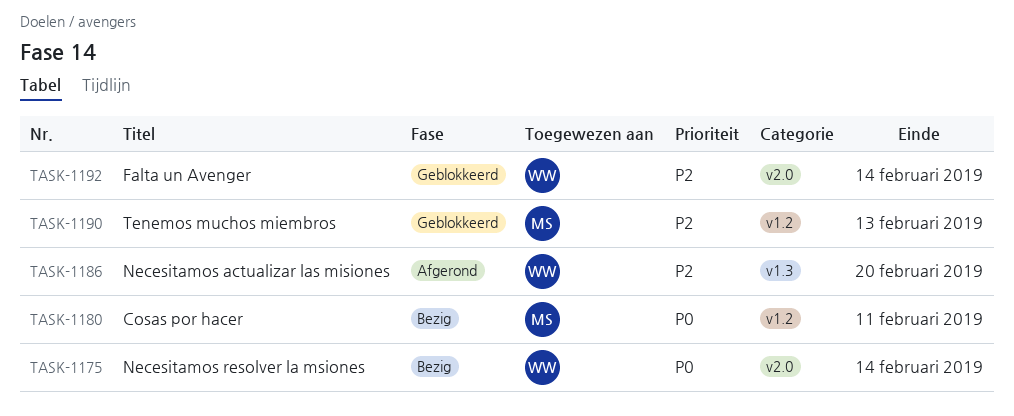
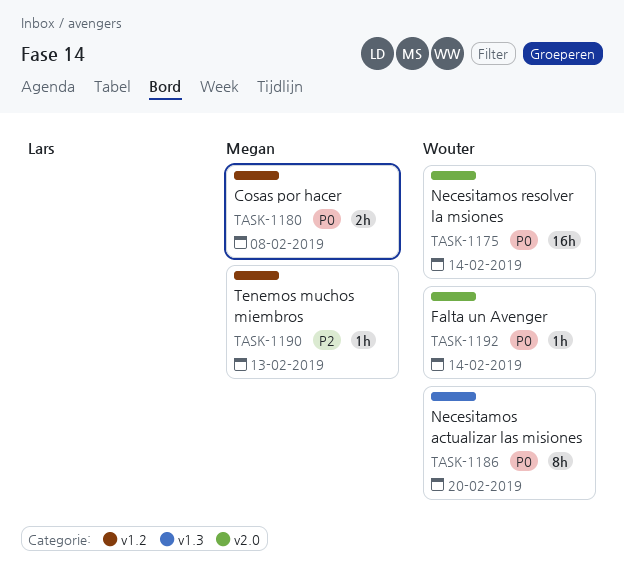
TASK-1180, due: Feb 11 -> Feb 8
TASK-1186, priority: P2 -> P0
TASK-1192, priority: P2 -> P0

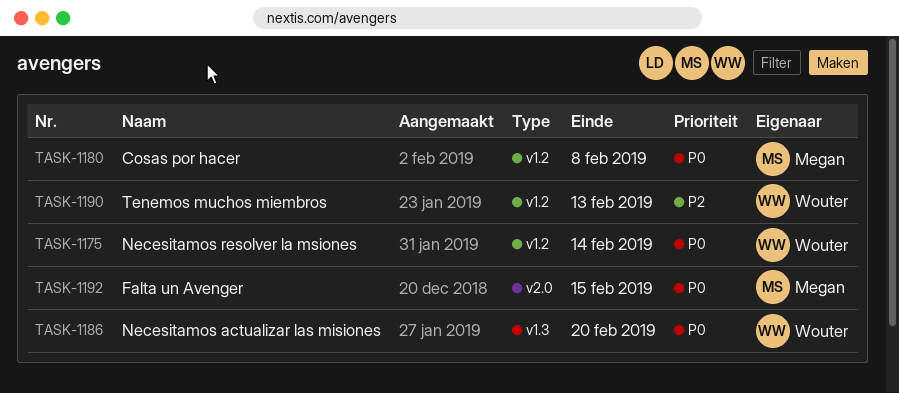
TASK-1175, label: v2.0 -> v1.2
TASK-1190, owner: Megan -> Wouter
TASK-1192, owner: Wouter -> Megan
TASK-1192, due: Feb 14 -> Feb 15

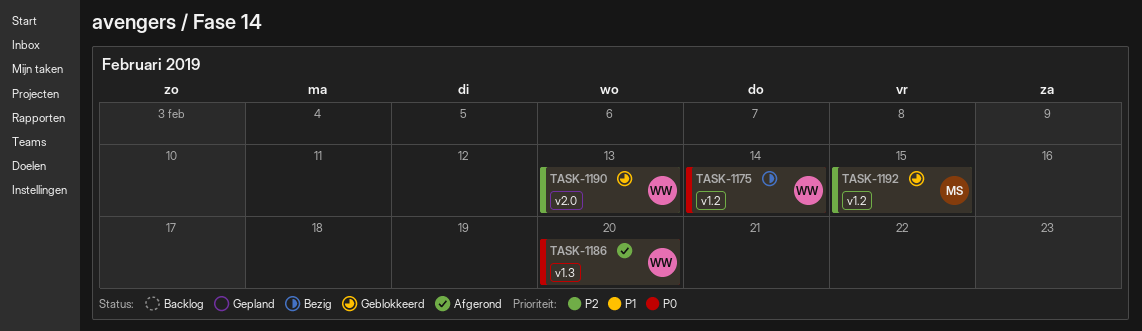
TASK-1180: present -> none
TASK-1190, label: v1.2 -> v2.0
TASK-1192, priority: P0 -> P2
TASK-1192, label: v2.0 -> v1.2

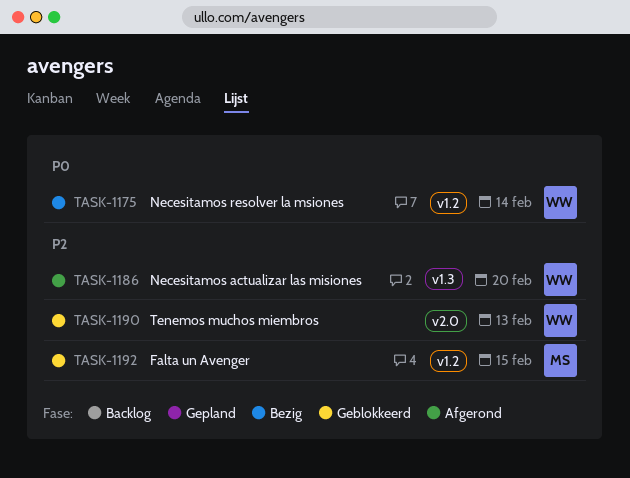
TASK-1186, priority: P0 -> P2

